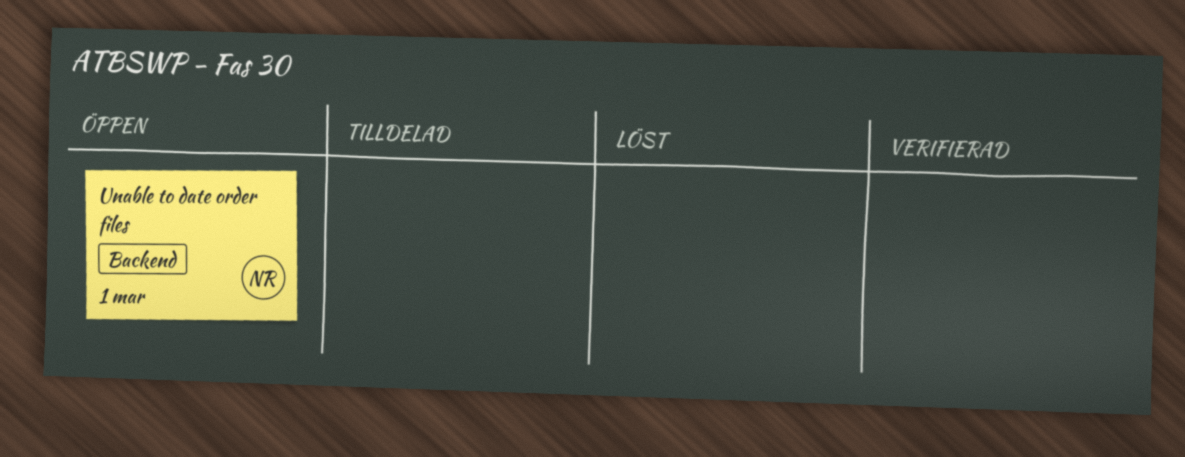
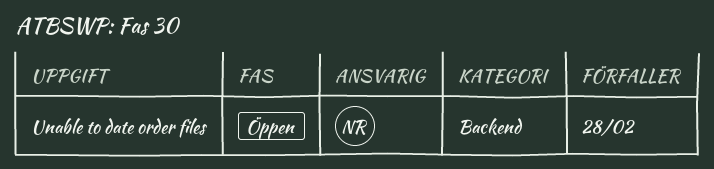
Unable to date order files, due: Mar 1 -> Feb 28

